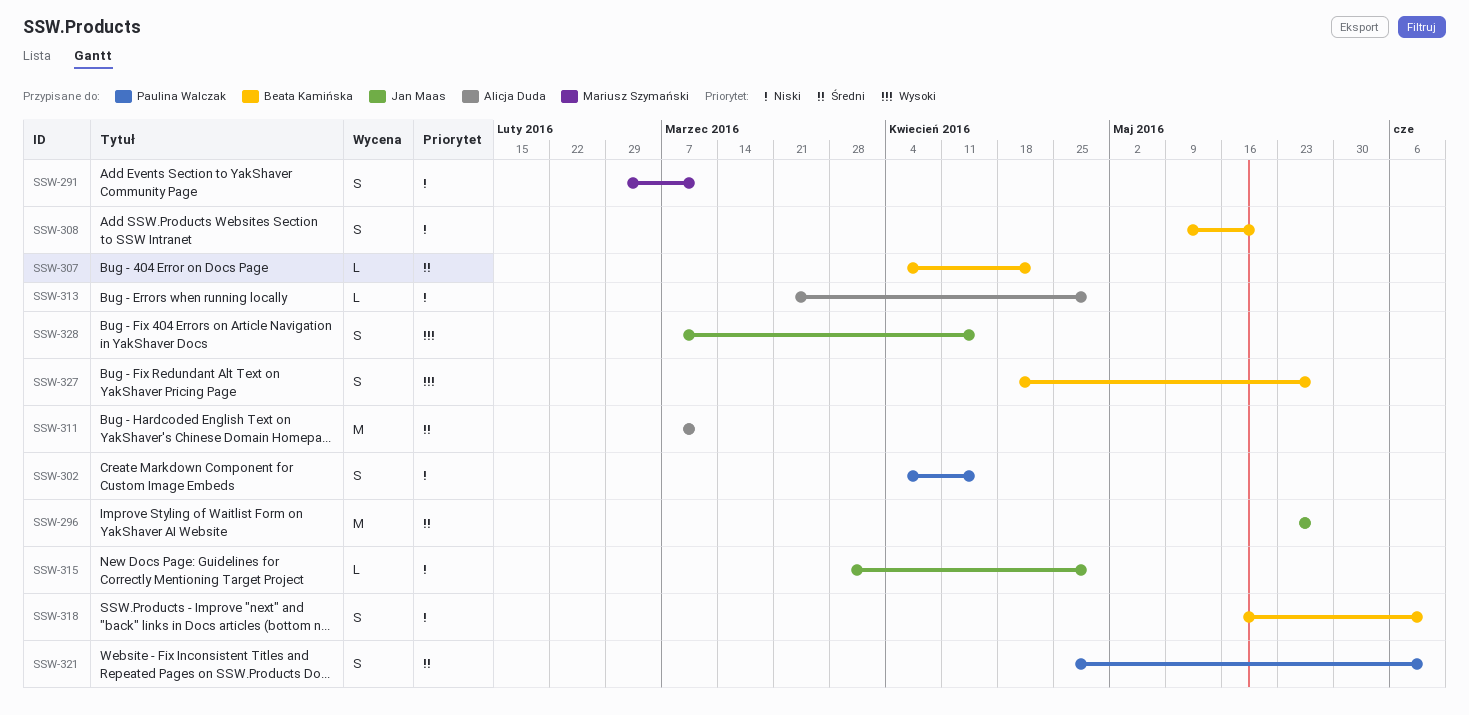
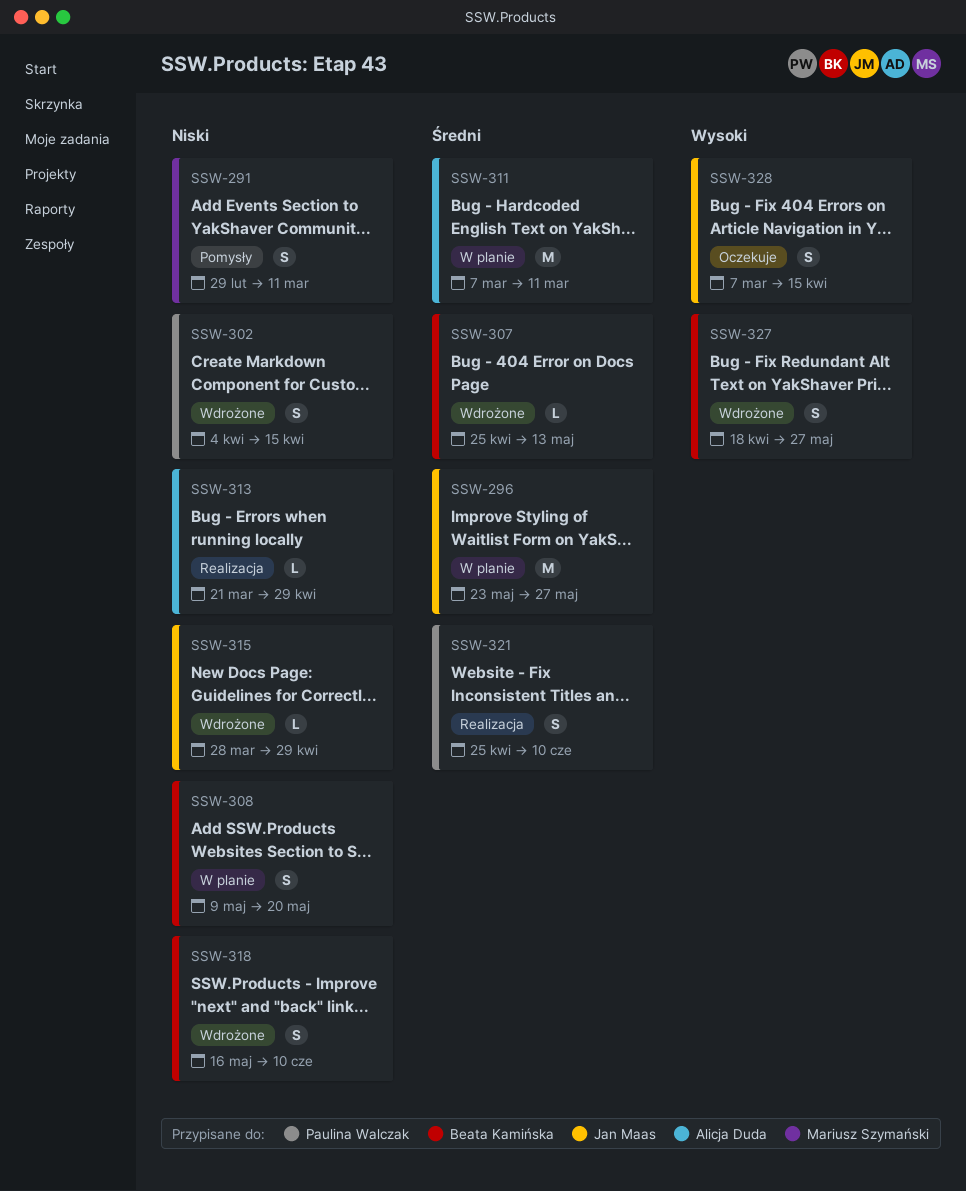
SSW-307, start: Apr 4 -> Apr 25
SSW-307, due: Apr 22 -> May 13

